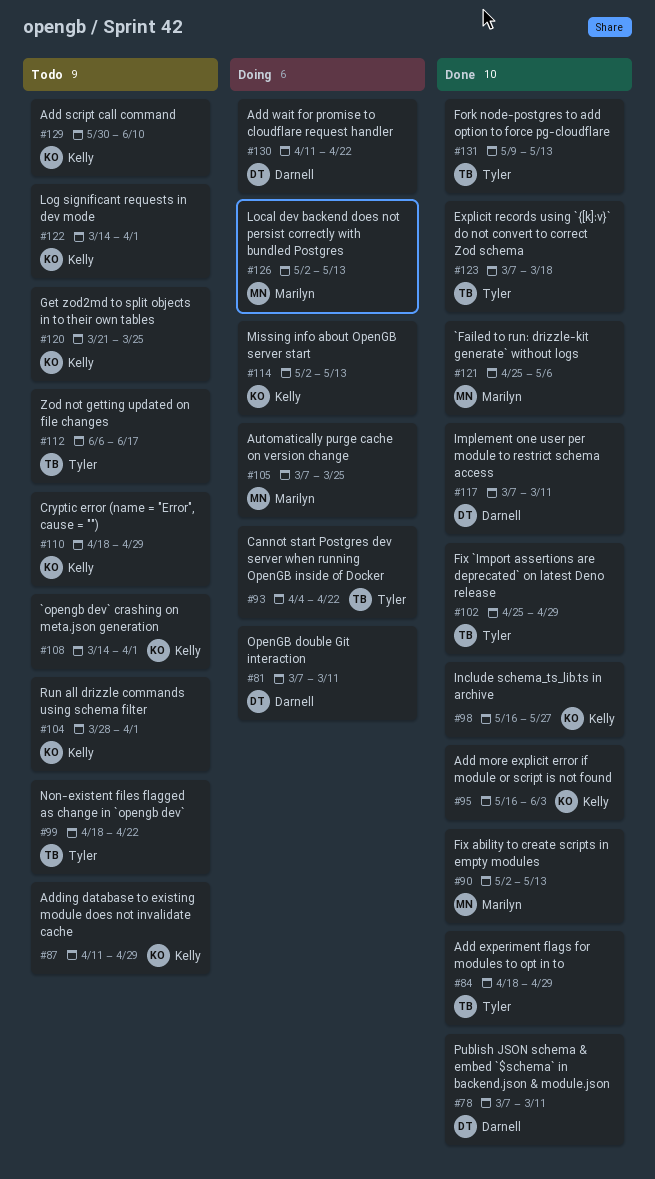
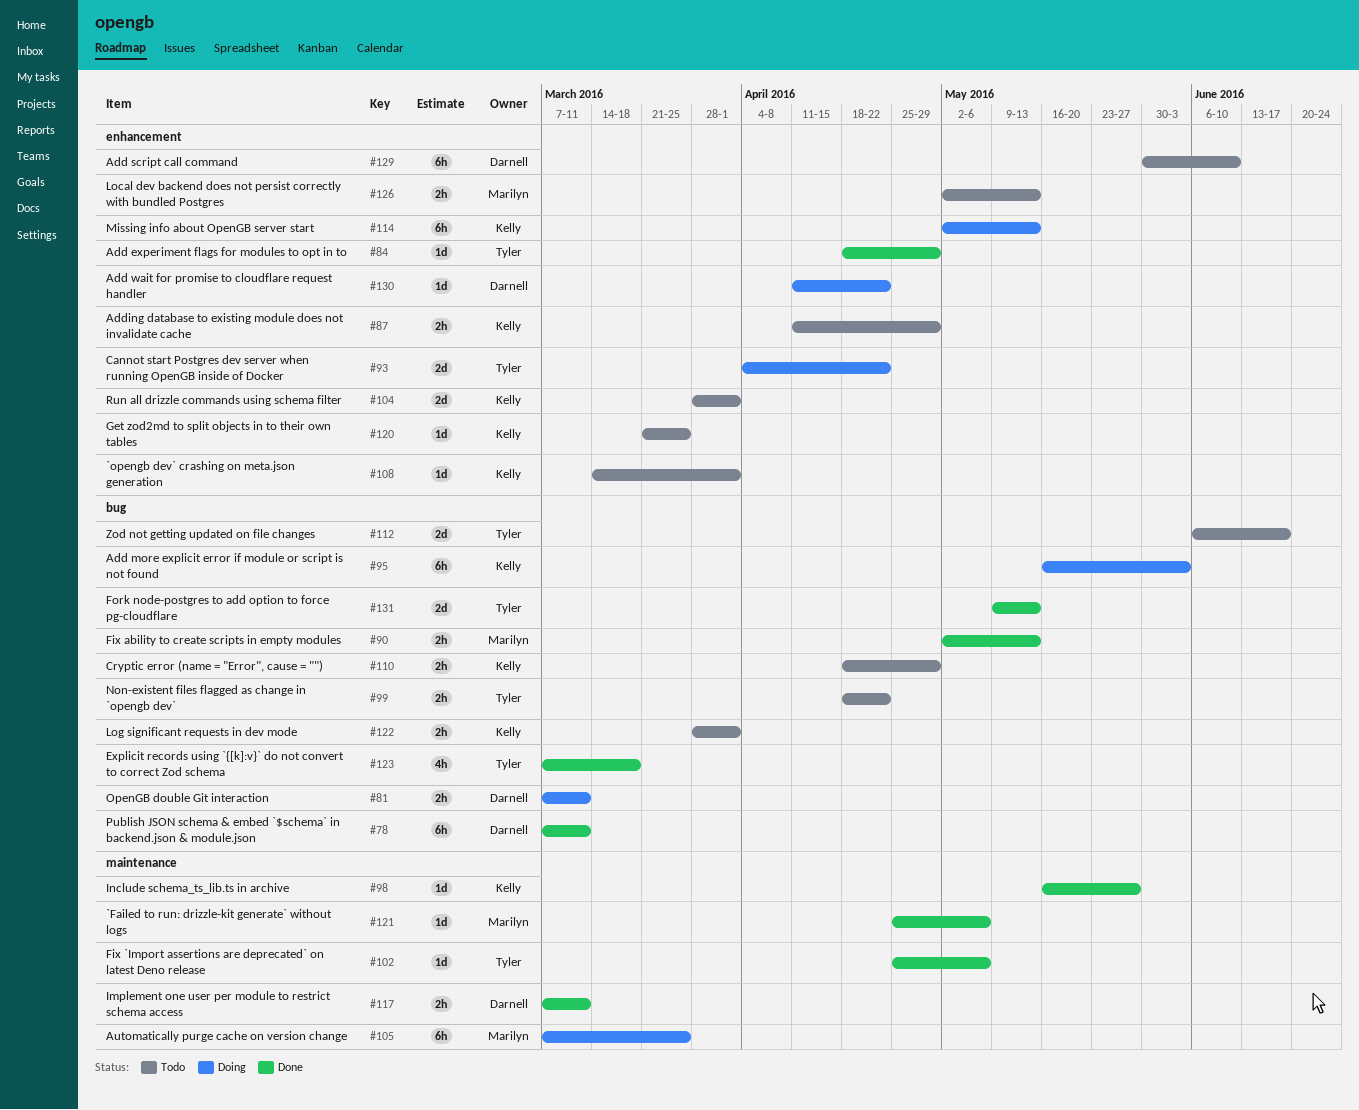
#95, status: Done -> Doing
#102, due: Apr 29 -> May 6
#122, start: Mar 14 -> Mar 28
#126, status: Doing -> Todo
#129, owner: Kelly -> Darnell

